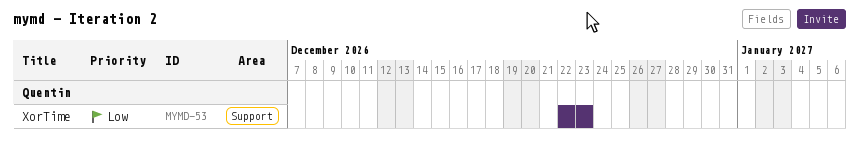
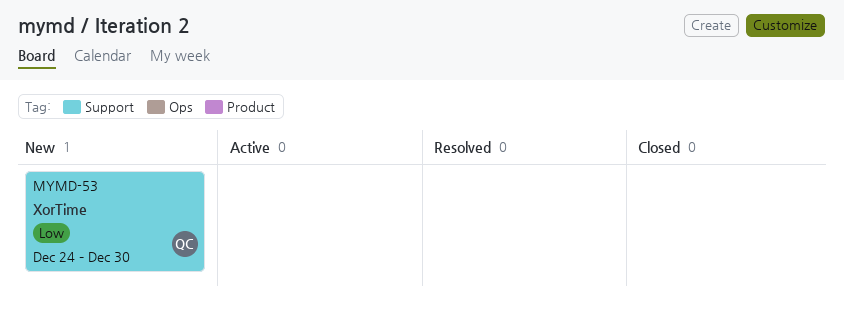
MYMD-53, start: Dec 22 -> Dec 24
MYMD-53, due: Dec 23 -> Dec 30

